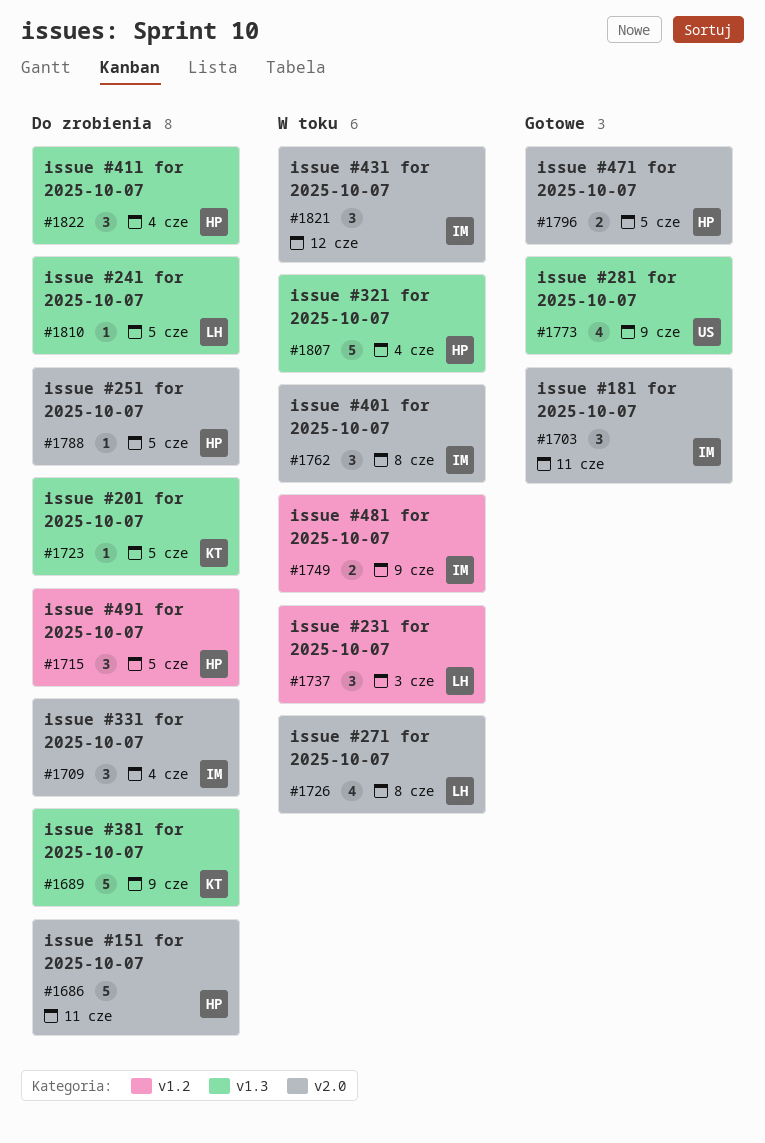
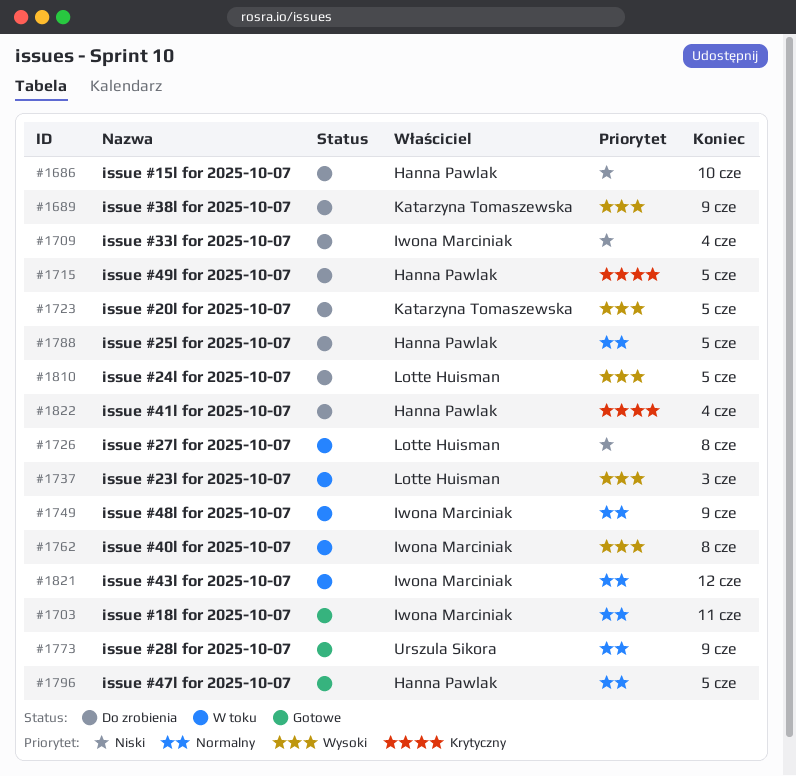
#1686, due: Jun 11 -> Jun 10
#1807: present -> none

